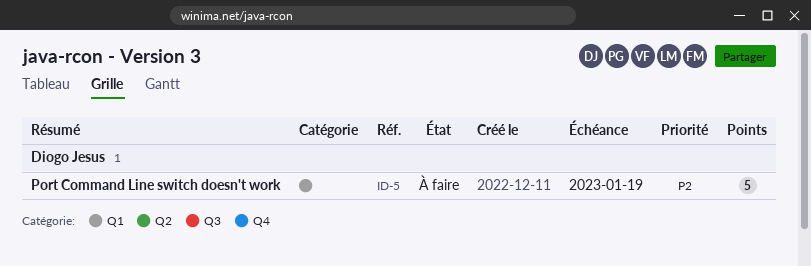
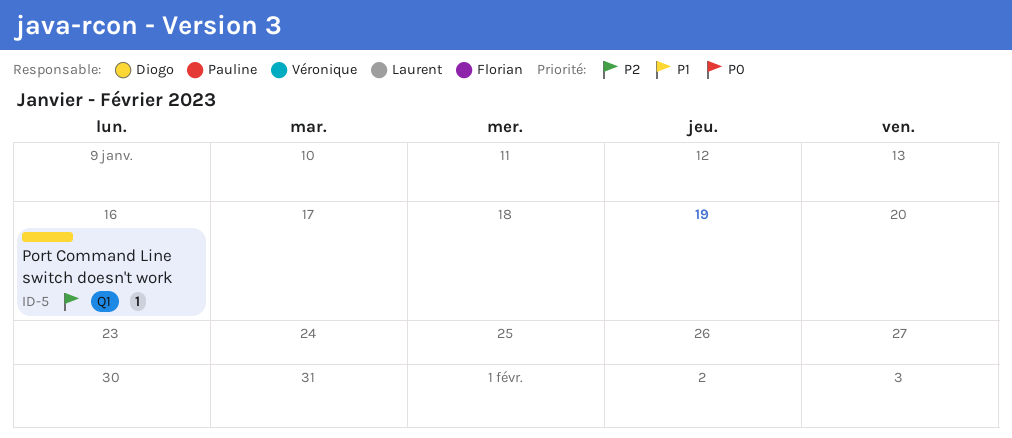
ID-5, estimate: 5 -> 1
ID-5, due: Jan 19 -> Jan 16

